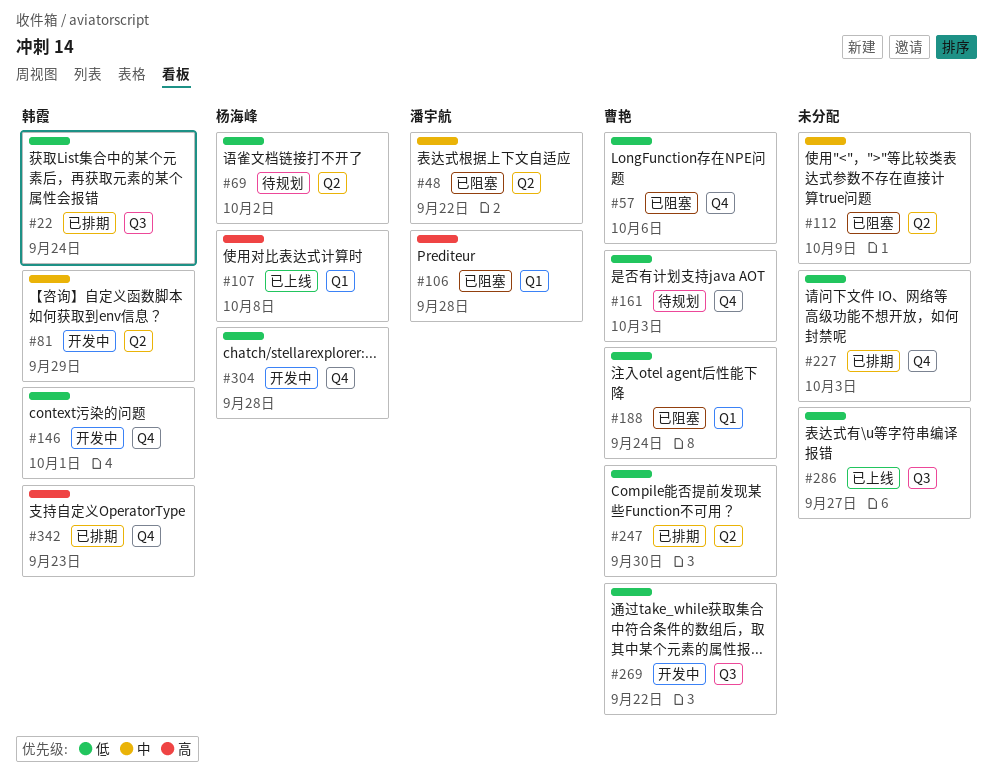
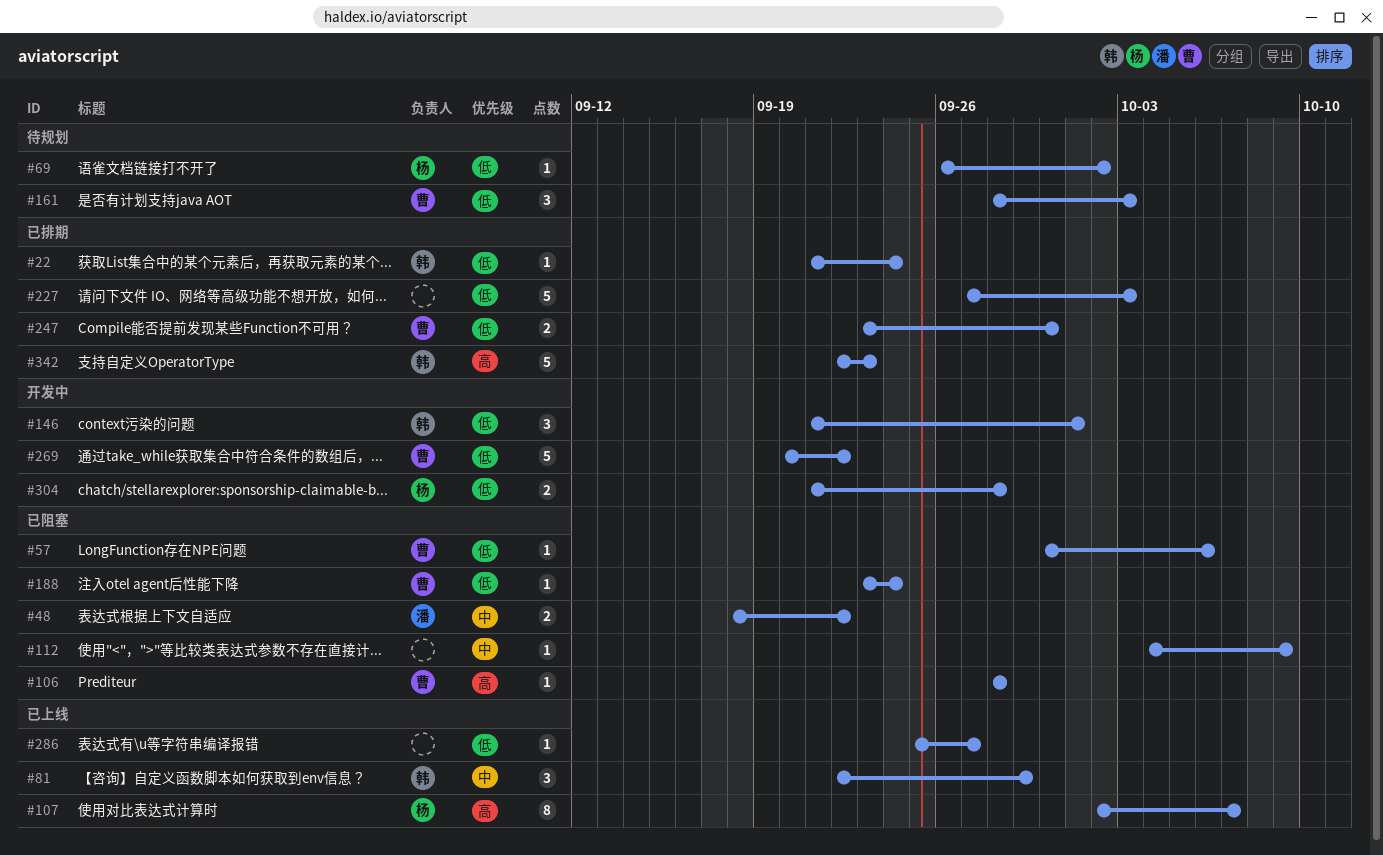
#81, status: 开发中 -> 已上线
#106, owner: 潘宇航 -> 曹艳
#107, due: Oct 8 -> Oct 7

